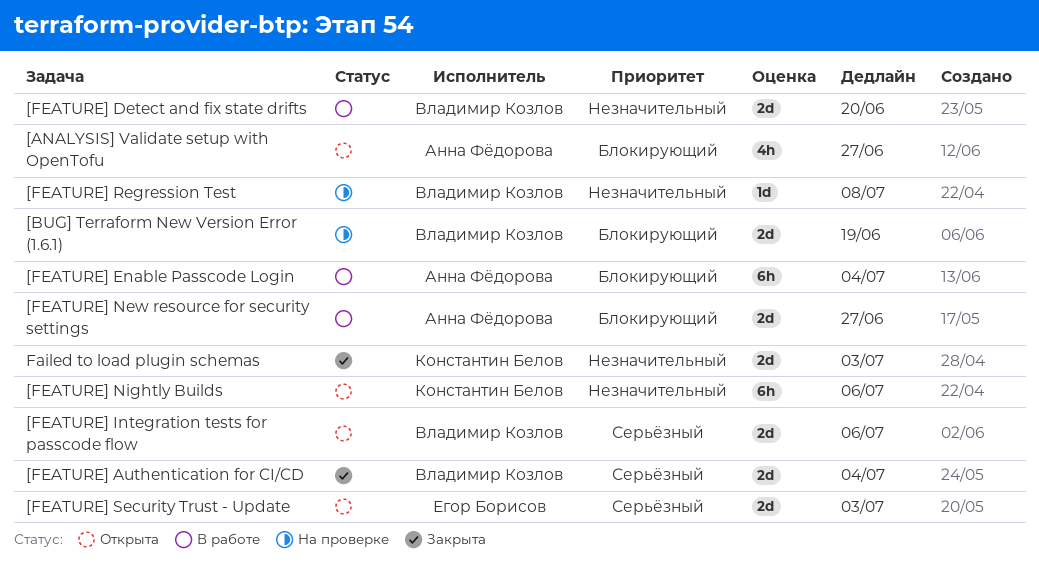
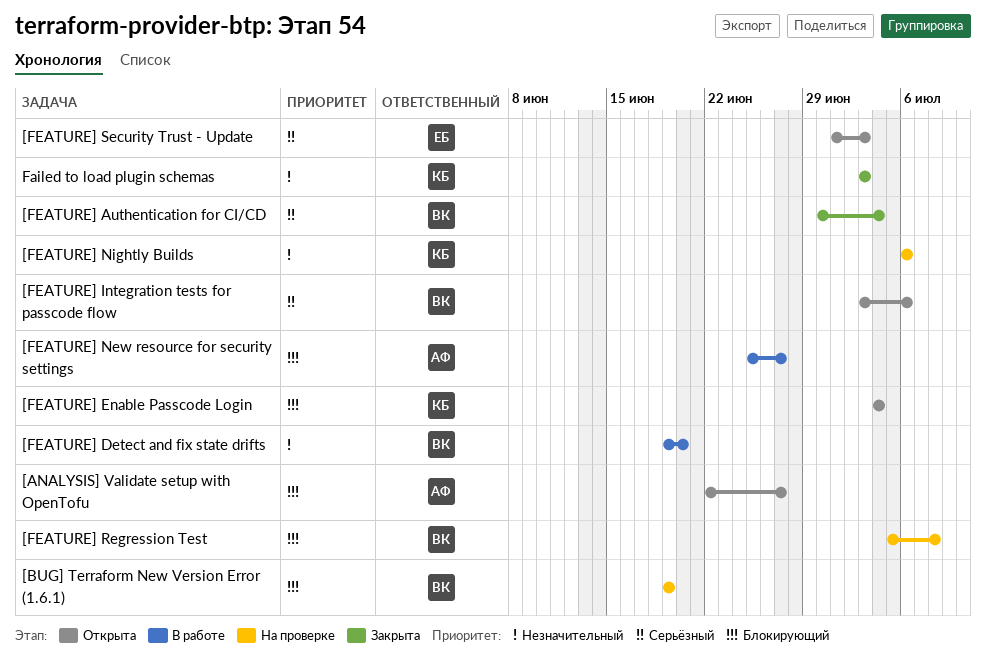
[FEATURE] Enable Passcode Login, status: В работе -> Открыта
[FEATURE] Enable Passcode Login, owner: Анна Фёдорова -> Константин Белов
[FEATURE] Nightly Builds, status: Открыта -> На проверке
[FEATURE] Regression Test, priority: Незначительный -> Блокирующий

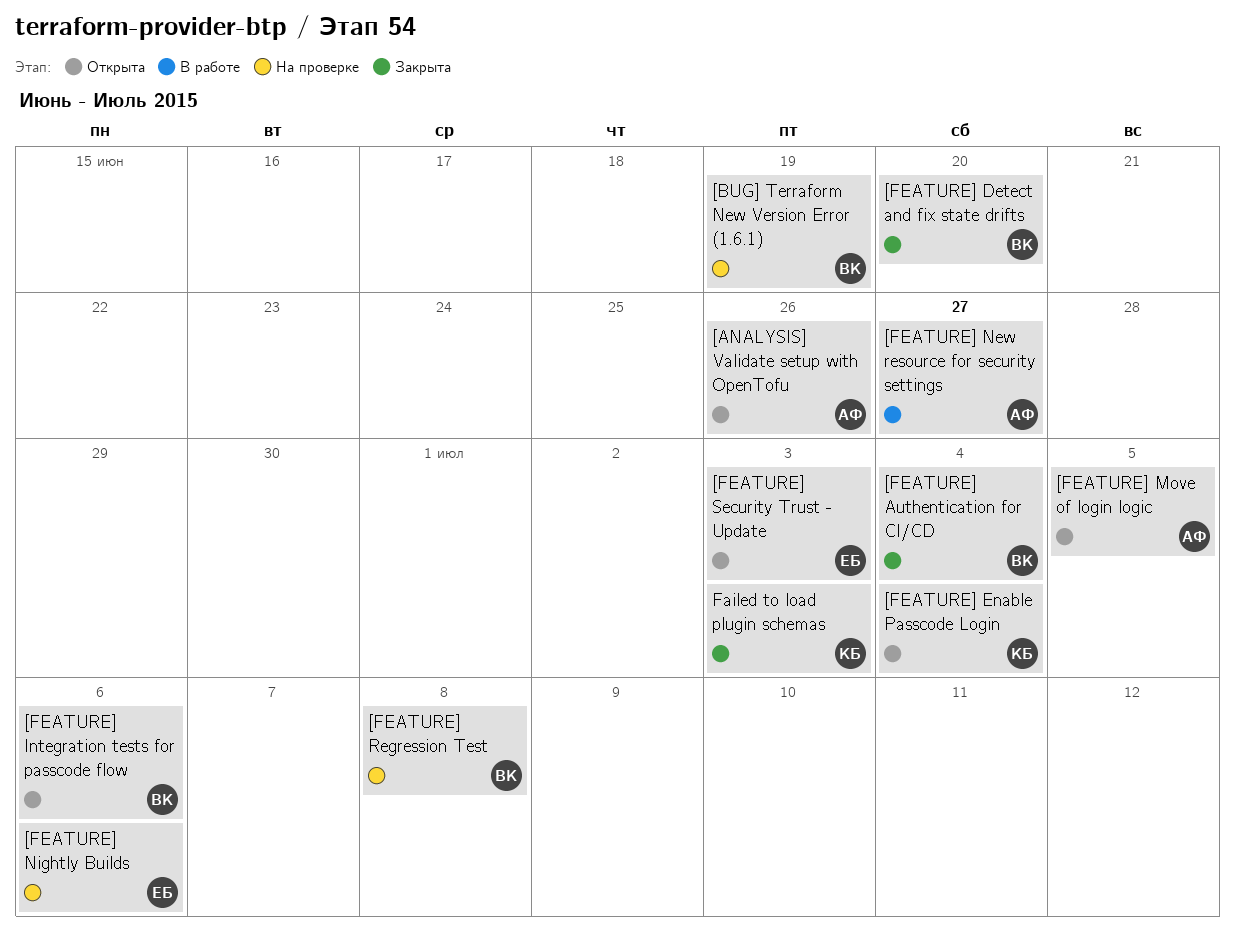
[ANALYSIS] Validate setup with OpenTofu, due: Jun 27 -> Jun 26
[FEATURE] Detect and fix state drifts, status: В работе -> Закрыта
[FEATURE] Move of login logic: none -> present
[FEATURE] Nightly Builds, owner: КБ -> ЕБ

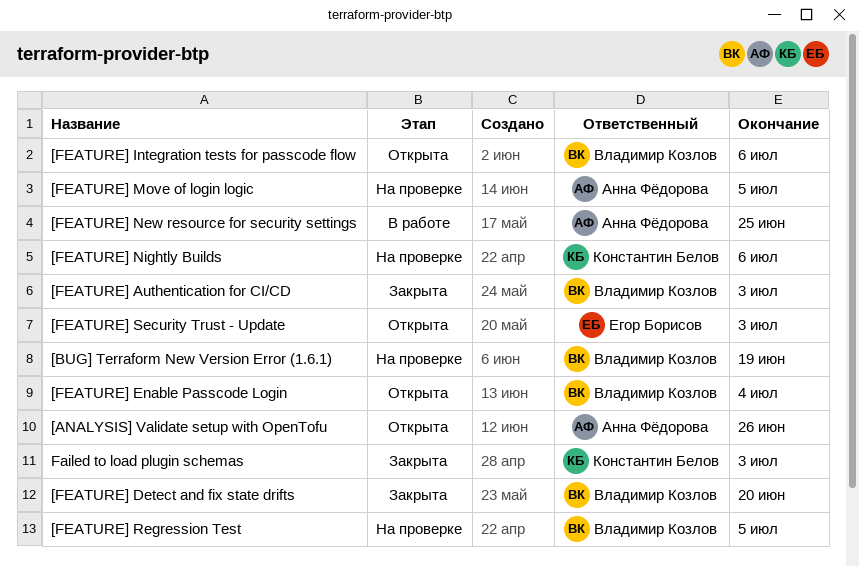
[FEATURE] Authentication for CI/CD, due: Jul 4 -> Jul 3
[FEATURE] Enable Passcode Login, owner: Константин Белов -> Владимир Козлов
[FEATURE] Move of login logic, status: Открыта -> На проверке
[FEATURE] New resource for security settings, due: Jun 27 -> Jun 25
[FEATURE] Nightly Builds, owner: Егор Борисов -> Константин Белов
[FEATURE] Regression Test, due: Jul 8 -> Jul 5

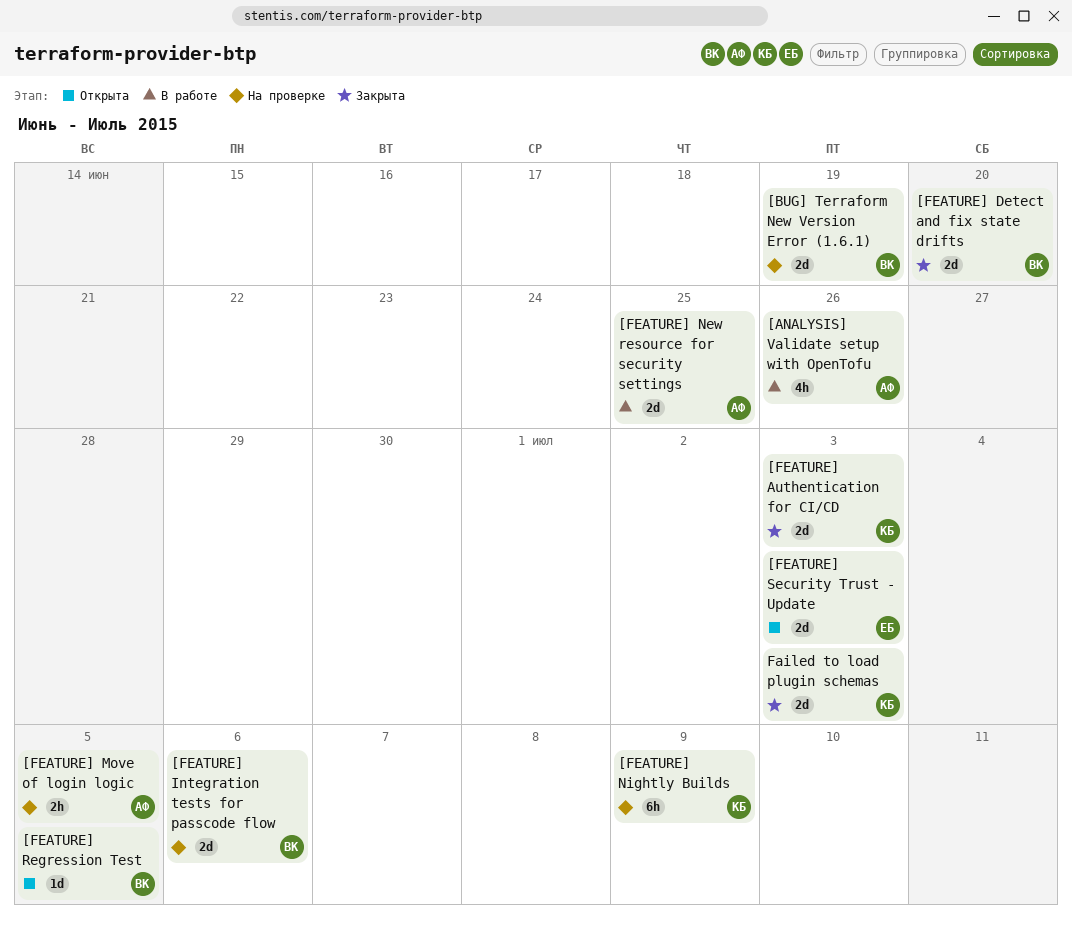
[ANALYSIS] Validate setup with OpenTofu, status: Открыта -> В работе
[FEATURE] Authentication for CI/CD, owner: Владимир Козлов -> Константин Белов
[FEATURE] Enable Passcode Login: present -> none
[FEATURE] Integration tests for passcode flow, status: Открыта -> На проверке
[FEATURE] Nightly Builds, due: Jul 6 -> Jul 9
[FEATURE] Regression Test, status: На проверке -> Открыта

